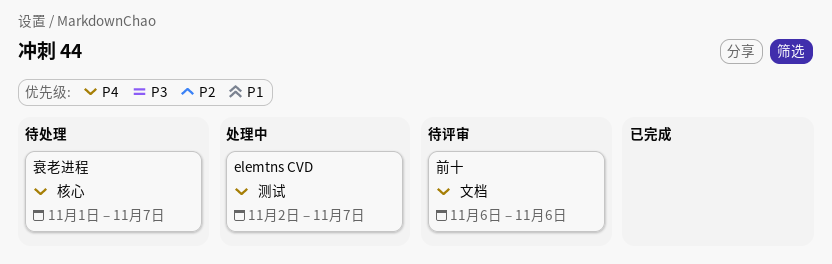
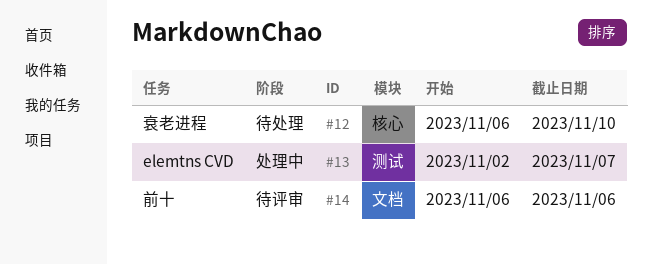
衰老进程, start: Nov 1 -> Nov 6
衰老进程, due: Nov 7 -> Nov 10

